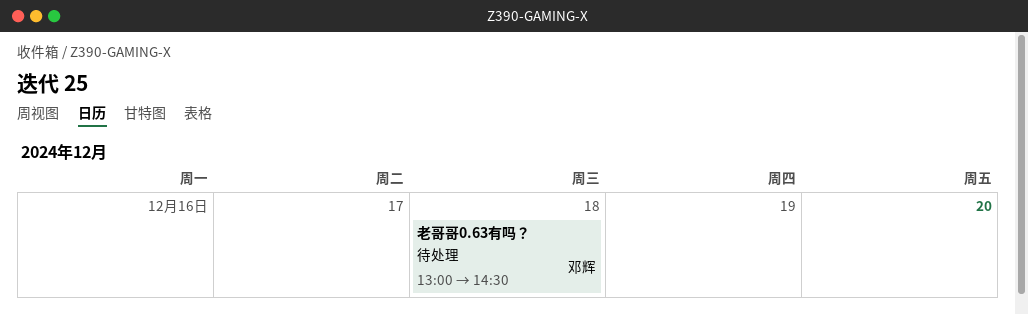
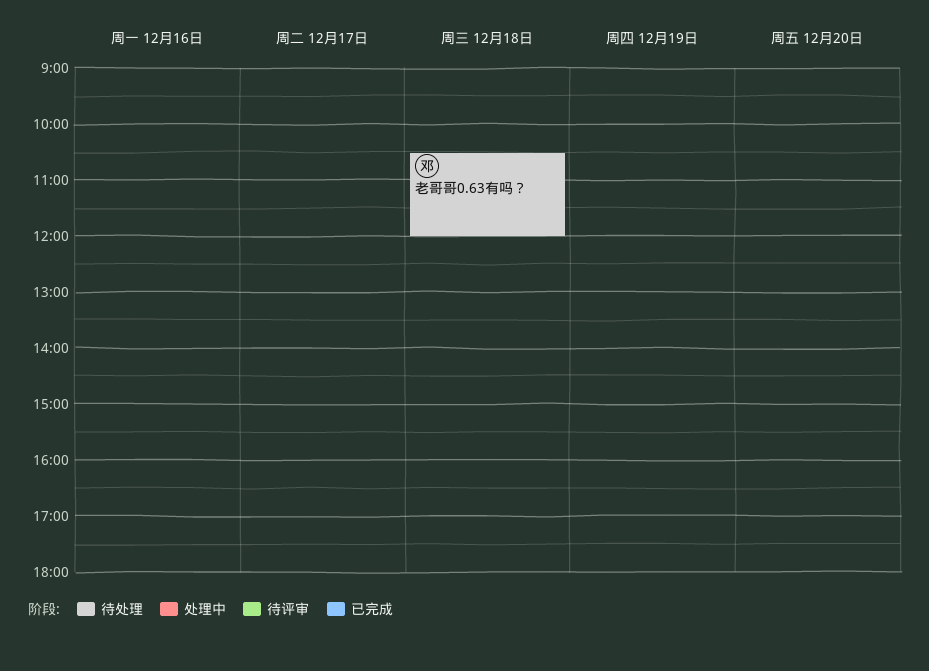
老哥哥0.63有吗？, begins: 13:00 -> 10:30
老哥哥0.63有吗？, ends: 14:30 -> 12:00

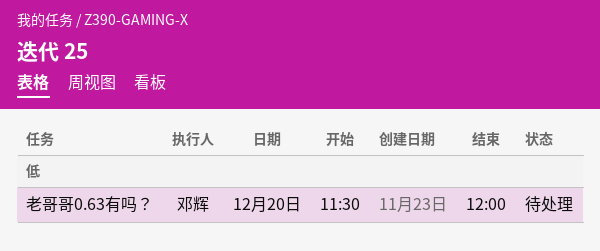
老哥哥0.63有吗？, day: Dec 18 -> Dec 20
老哥哥0.63有吗？, begins: 10:30 -> 11:30

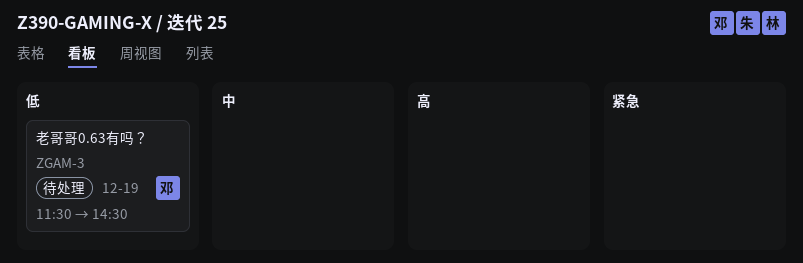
老哥哥0.63有吗？, day: Dec 20 -> Dec 19
老哥哥0.63有吗？, ends: 12:00 -> 14:30

